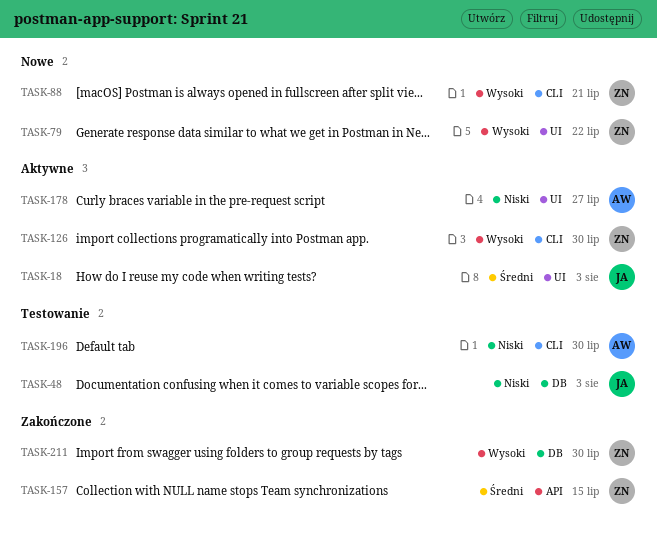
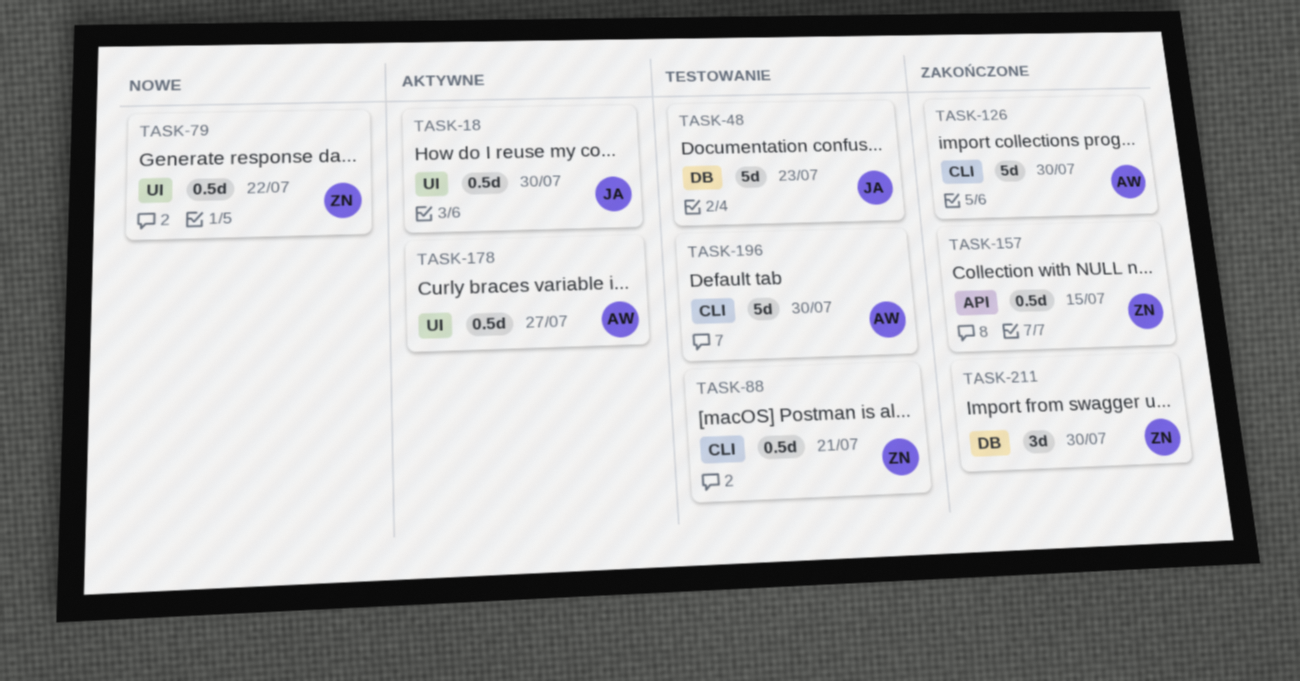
TASK-18, due: Aug 3 -> Jul 30
TASK-48, due: Aug 3 -> Jul 23
TASK-88, status: Nowe -> Testowanie
TASK-126, status: Aktywne -> Zakończone
TASK-126, owner: ZN -> AW

